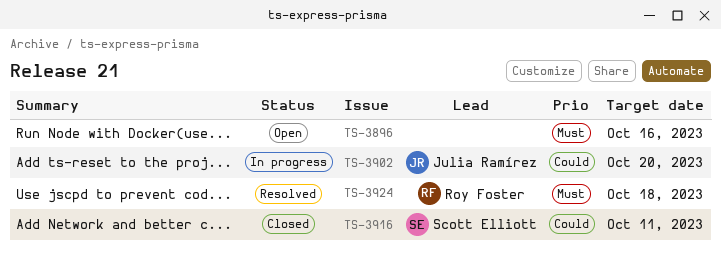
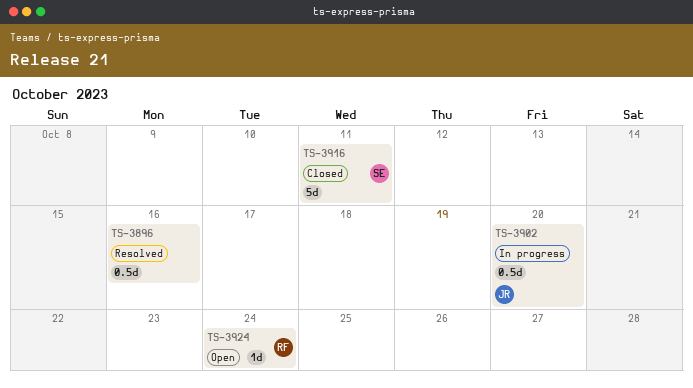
TS-3896, status: Open -> Resolved
TS-3924, status: Resolved -> Open
TS-3924, due: Oct 18 -> Oct 24

